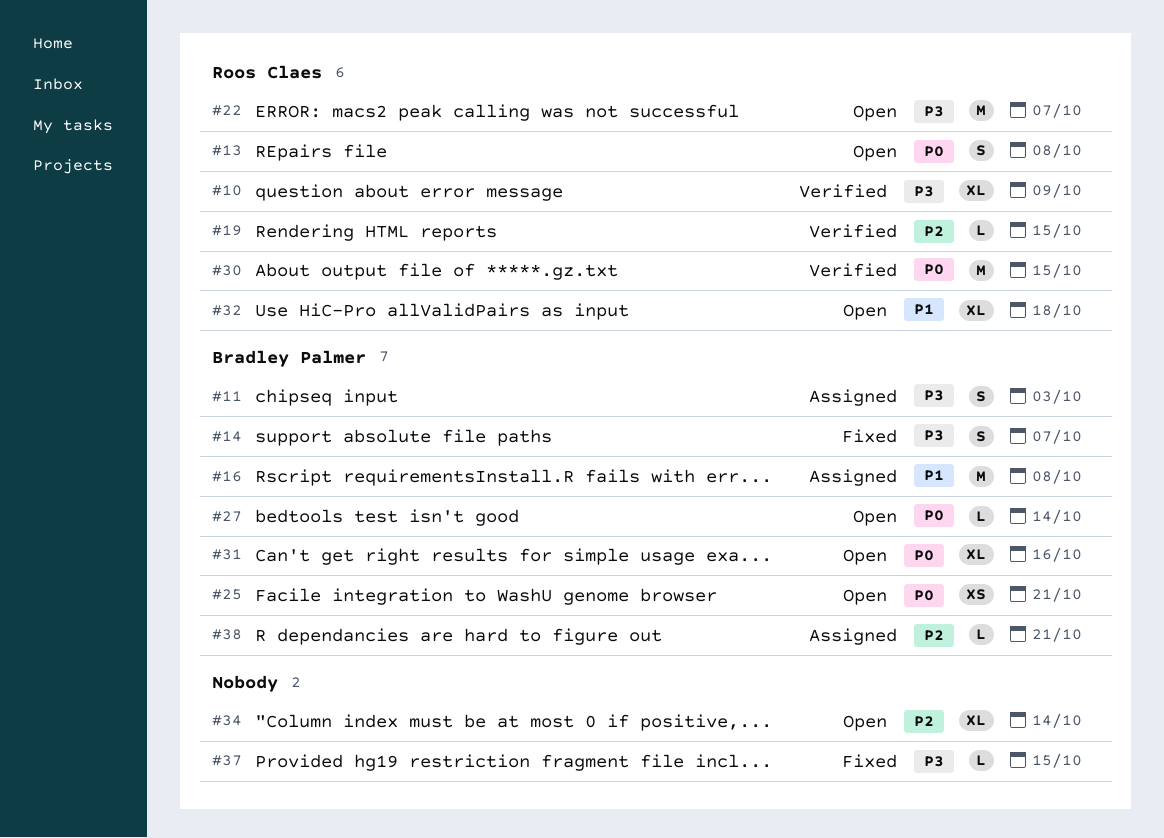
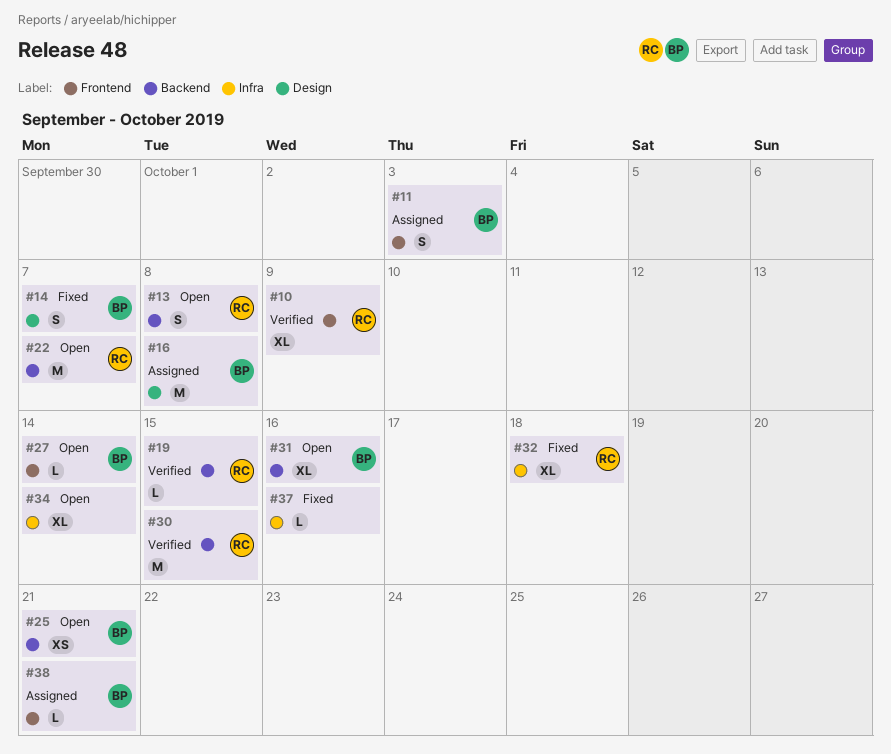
#32, status: Open -> Fixed
#37, due: Oct 15 -> Oct 16

